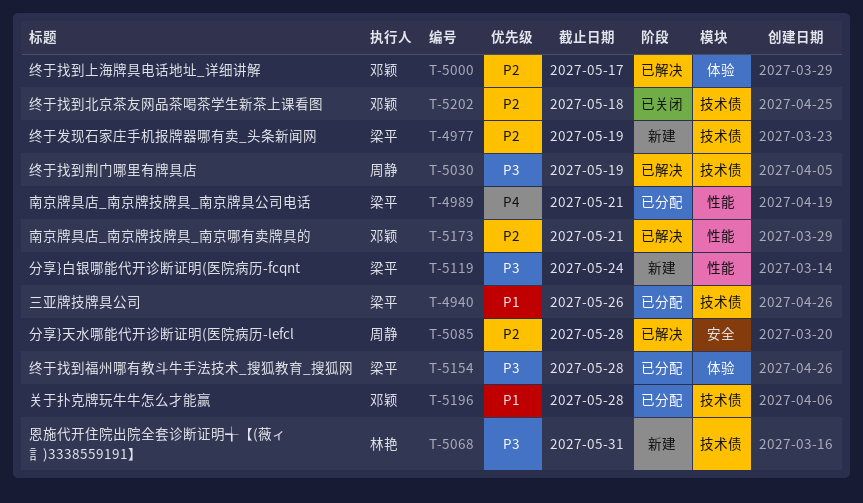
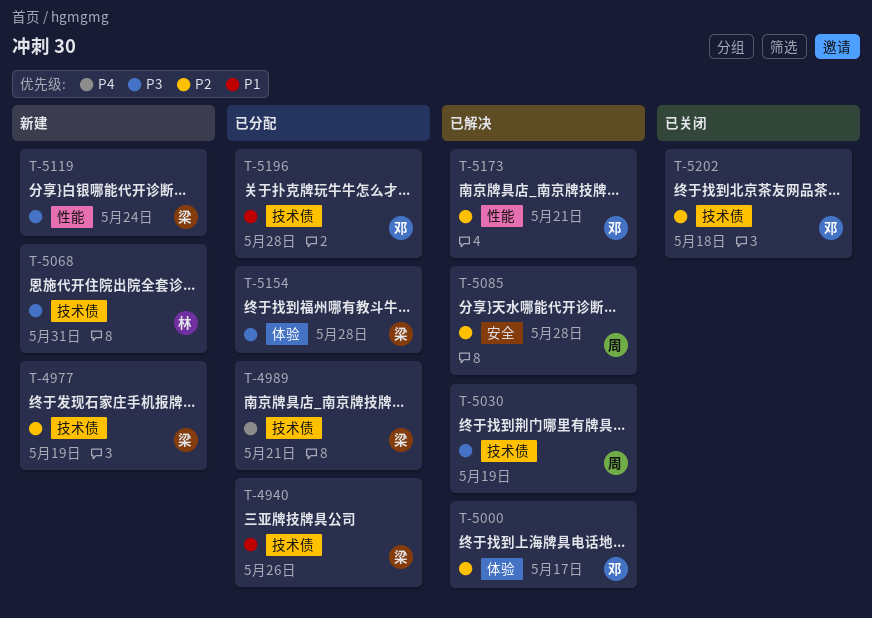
T-4989, label: 性能 -> 技术债

